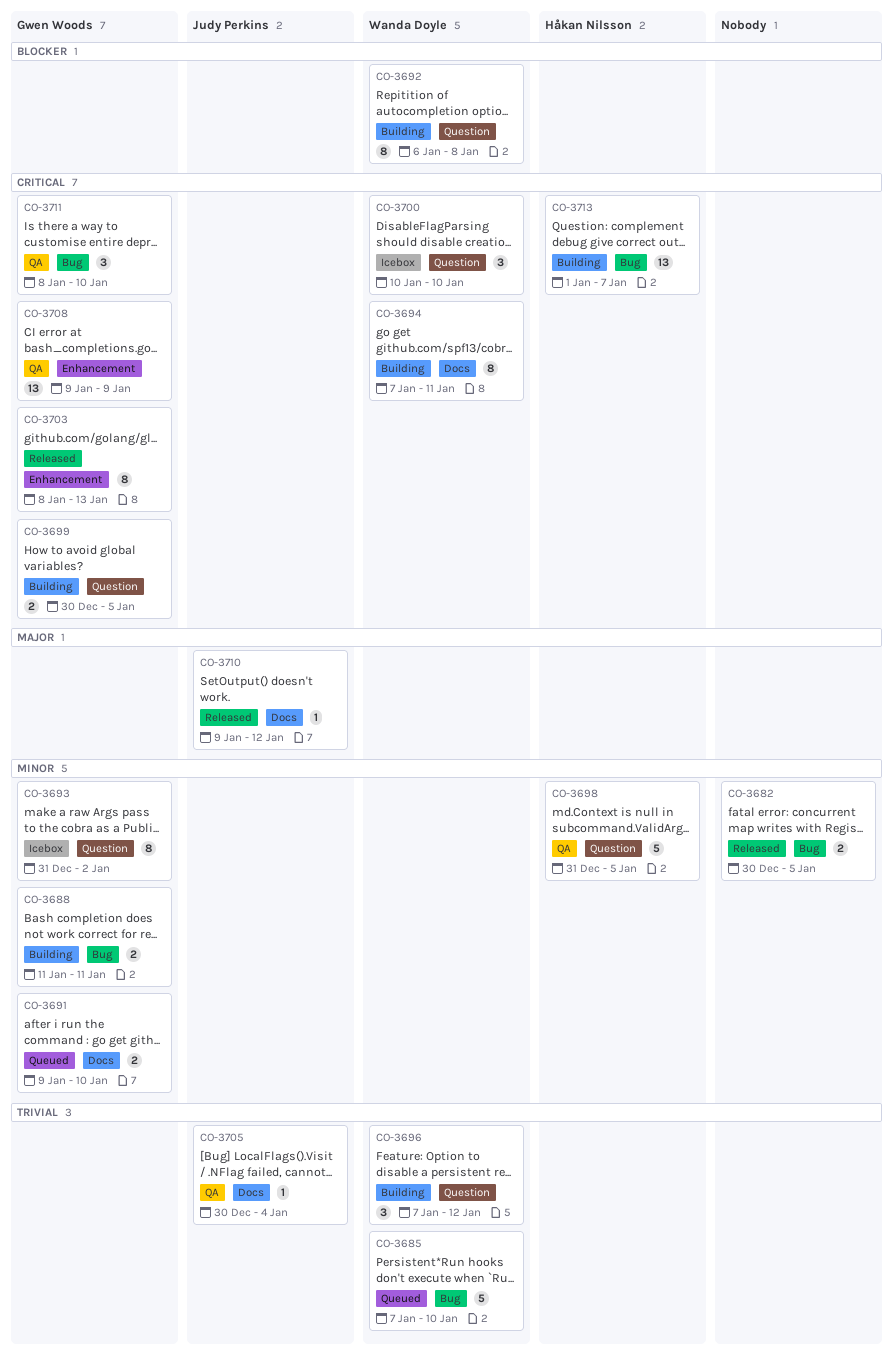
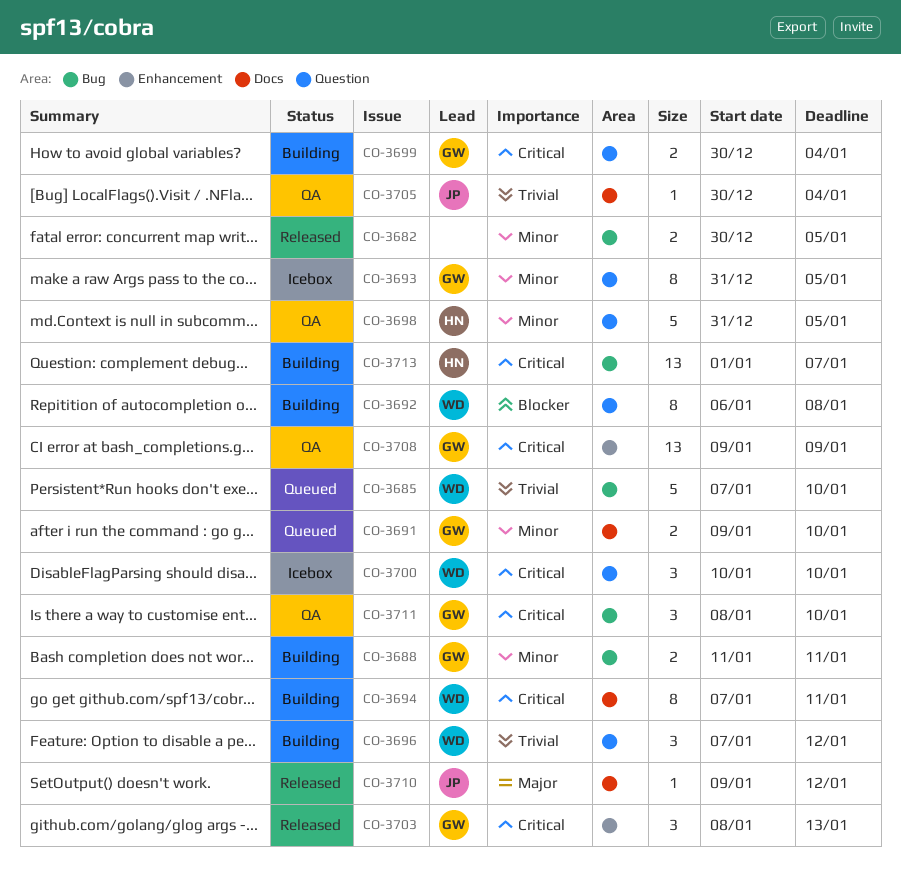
CO-3693, due: Jan 2 -> Jan 5
CO-3699, due: Jan 5 -> Jan 4
CO-3703, estimate: 8 -> 3

